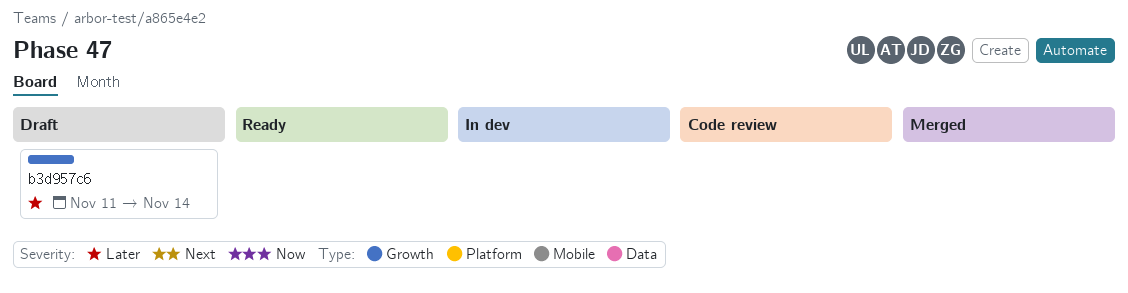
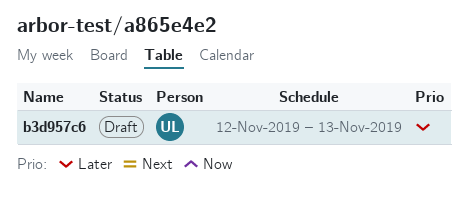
b3d957c6, start: Nov 11 -> Nov 12
b3d957c6, due: Nov 14 -> Nov 13

